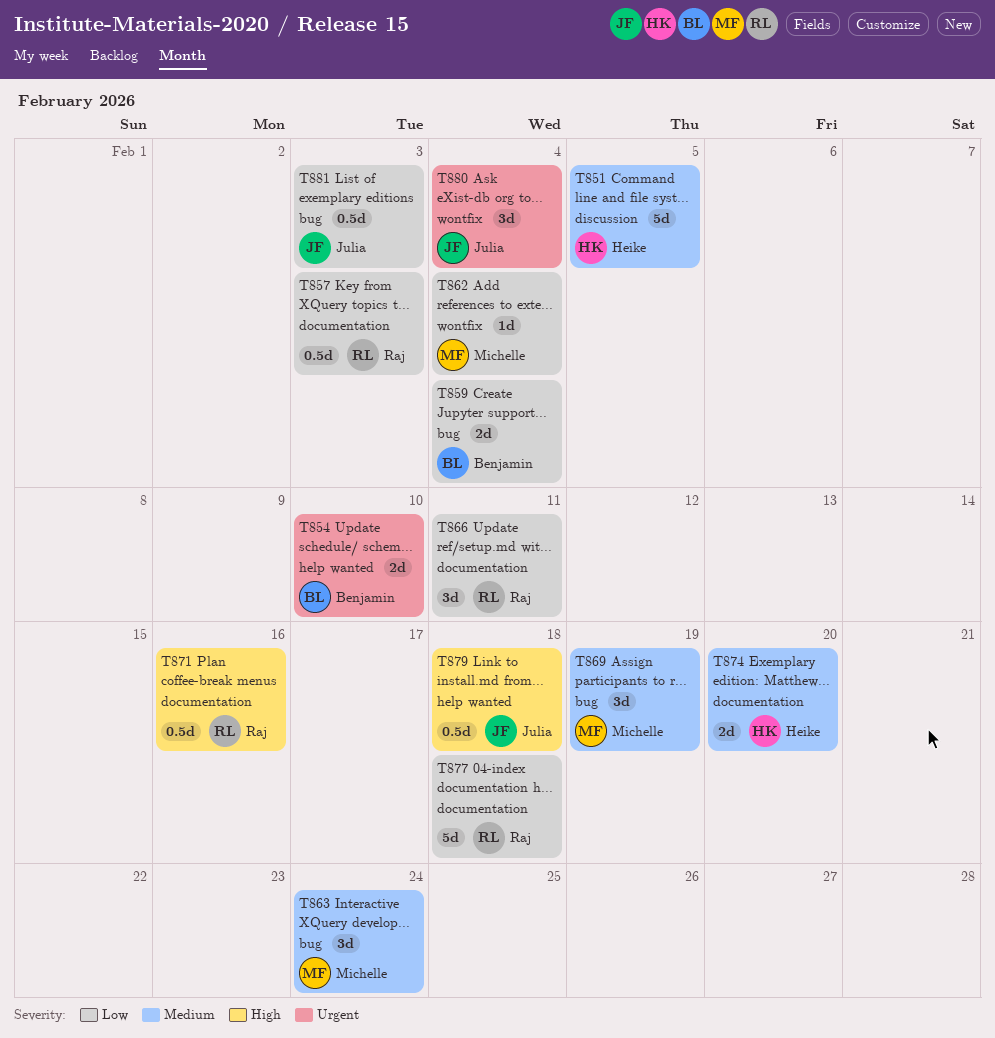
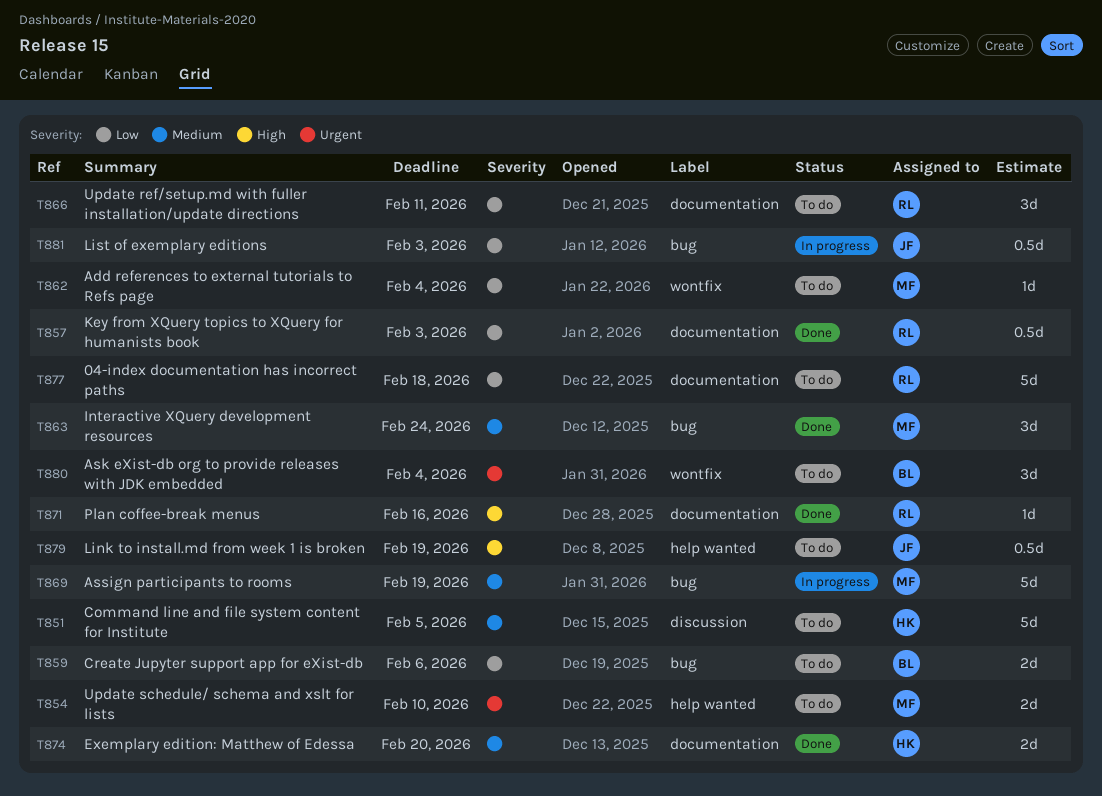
T854, owner: Benjamin -> Michelle
T859, due: Feb 4 -> Feb 6
T869, estimate: 3d -> 5d
T871, estimate: 0.5d -> 1d
T879, due: Feb 18 -> Feb 19
T880, owner: Julia -> Benjamin

